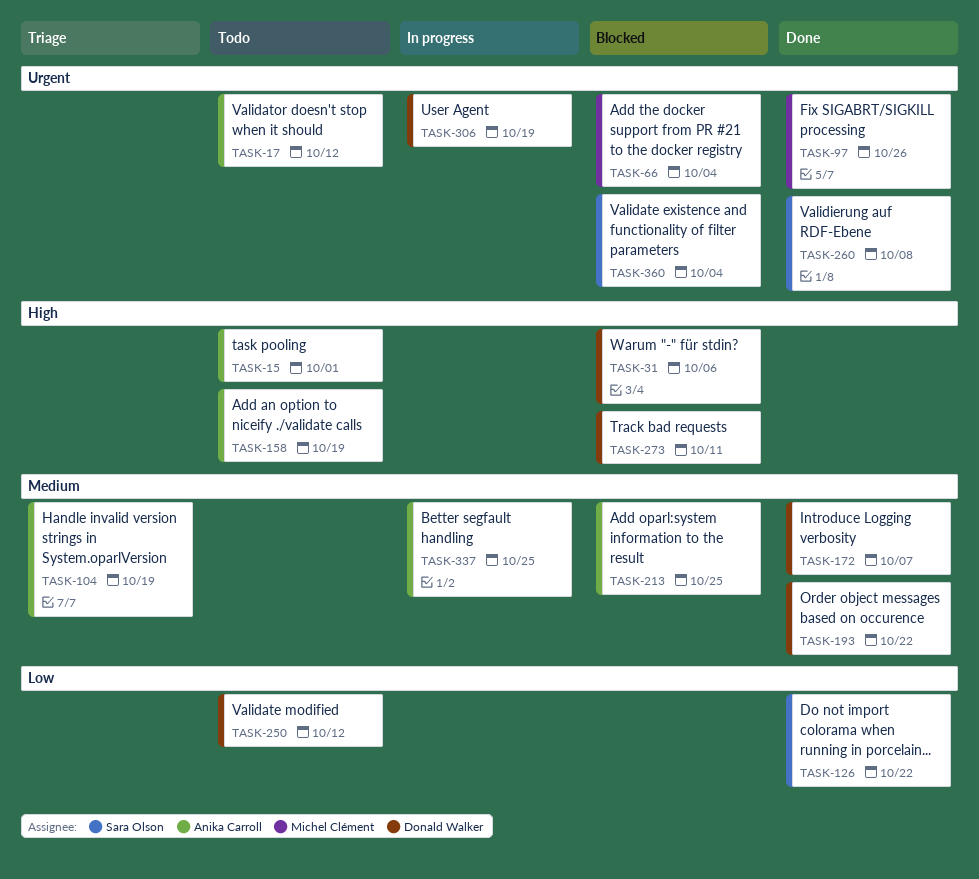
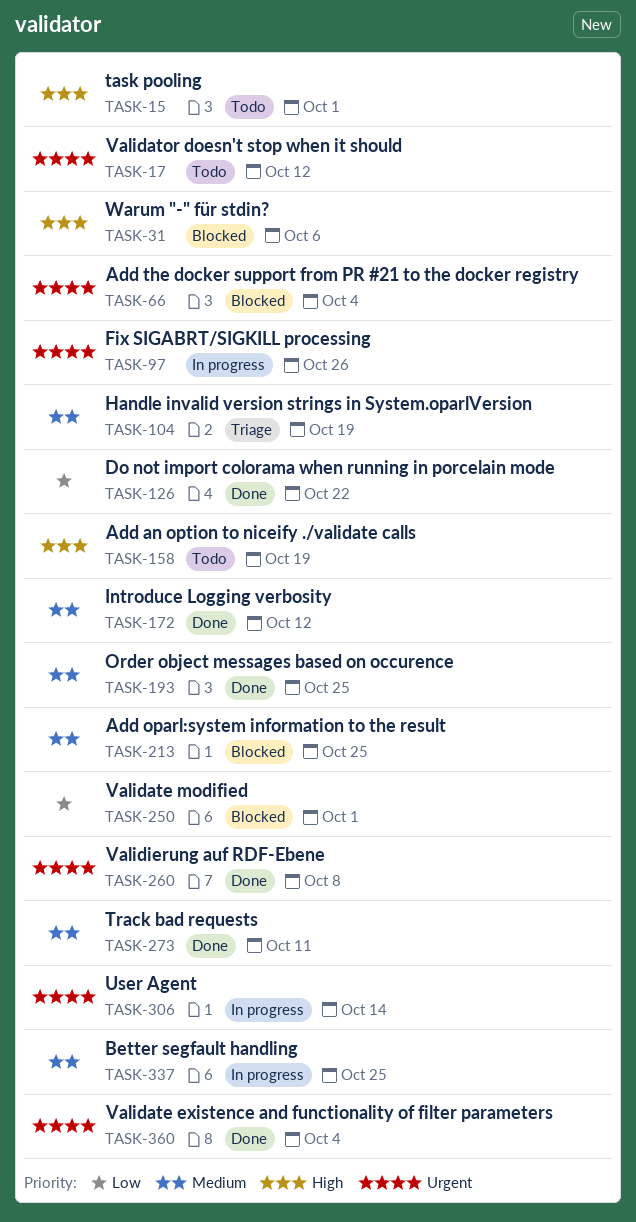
TASK-97, status: Done -> In progress
TASK-172, due: Oct 7 -> Oct 12
TASK-193, due: Oct 22 -> Oct 25
TASK-250, status: Todo -> Blocked
TASK-250, due: Oct 12 -> Oct 1
TASK-273, status: Blocked -> Done
TASK-273, priority: High -> Medium
TASK-306, due: Oct 19 -> Oct 14
TASK-360, status: Blocked -> Done

